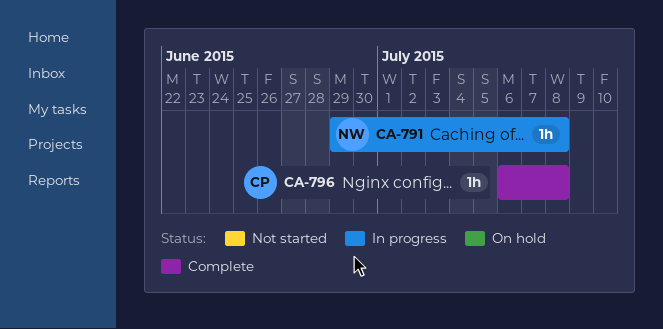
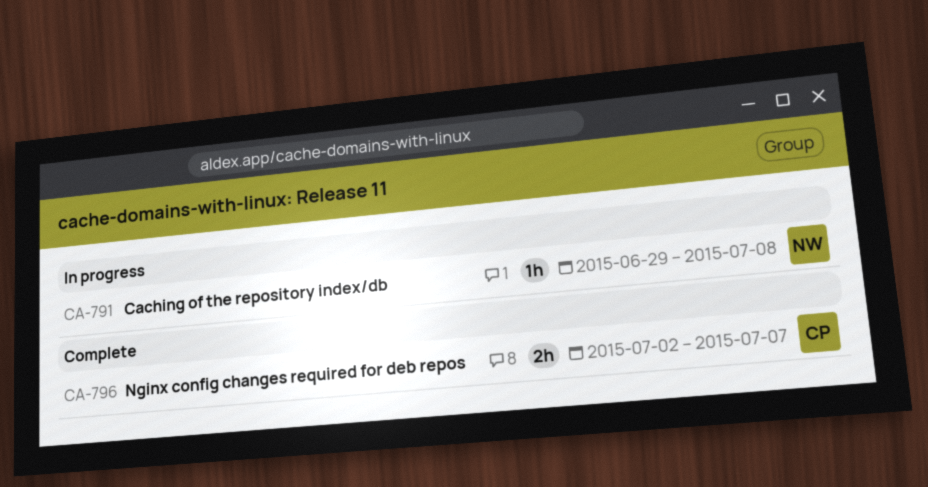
CA-796, estimate: 1h -> 2h
CA-796, start: Jul 6 -> Jul 2
CA-796, due: Jul 8 -> Jul 7

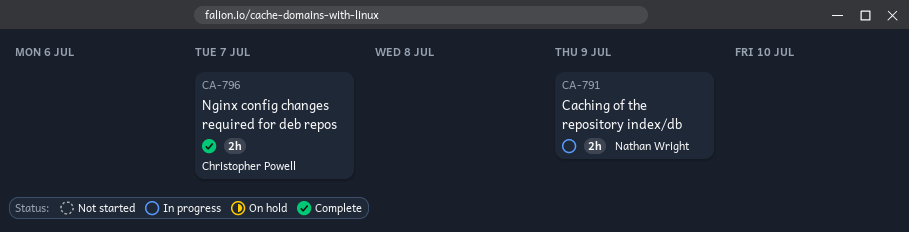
CA-791, estimate: 1h -> 2h
CA-791, due: Jul 8 -> Jul 9

